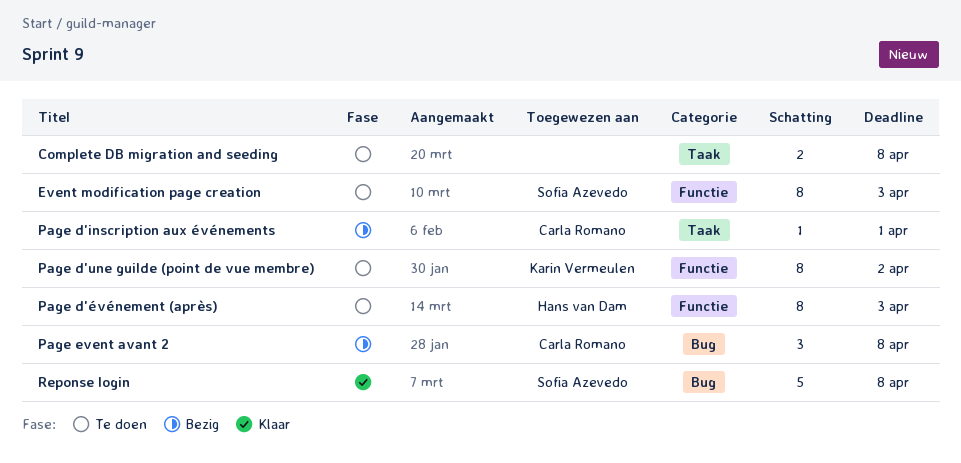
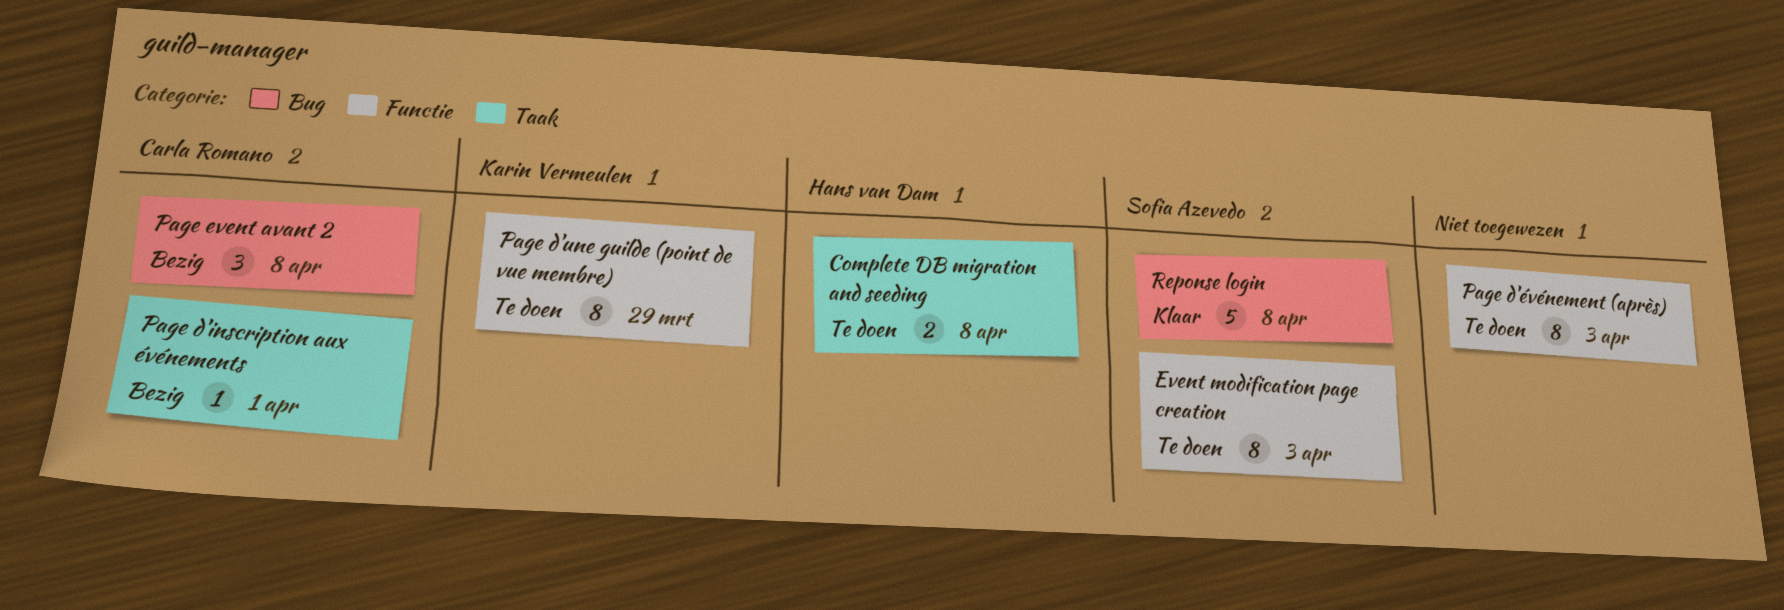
Complete DB migration and seeding, owner: none -> Hans van Dam
Page d'une guilde (point de vue membre), due: Apr 2 -> Mar 29
Page d'événement (après), owner: Hans van Dam -> none

